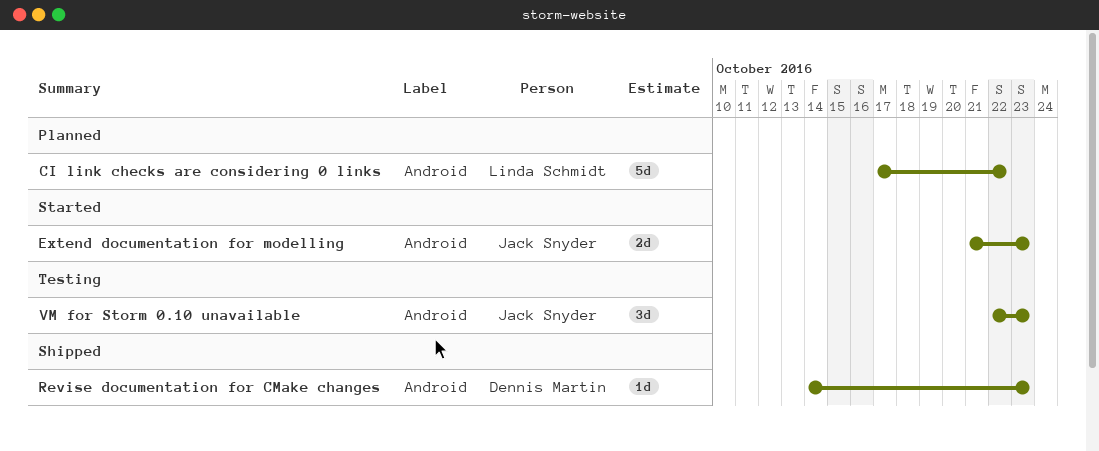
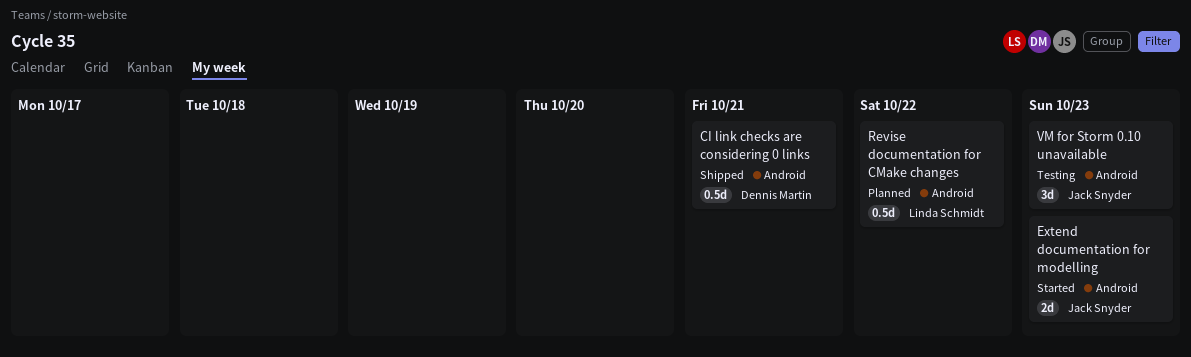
CI link checks are considering 0 links, status: Planned -> Shipped
CI link checks are considering 0 links, owner: Linda Schmidt -> Dennis Martin
CI link checks are considering 0 links, estimate: 5d -> 0.5d
CI link checks are considering 0 links, due: Oct 22 -> Oct 21
Revise documentation for CMake changes, status: Shipped -> Planned
Revise documentation for CMake changes, owner: Dennis Martin -> Linda Schmidt
Revise documentation for CMake changes, estimate: 1d -> 0.5d
Revise documentation for CMake changes, due: Oct 23 -> Oct 22

